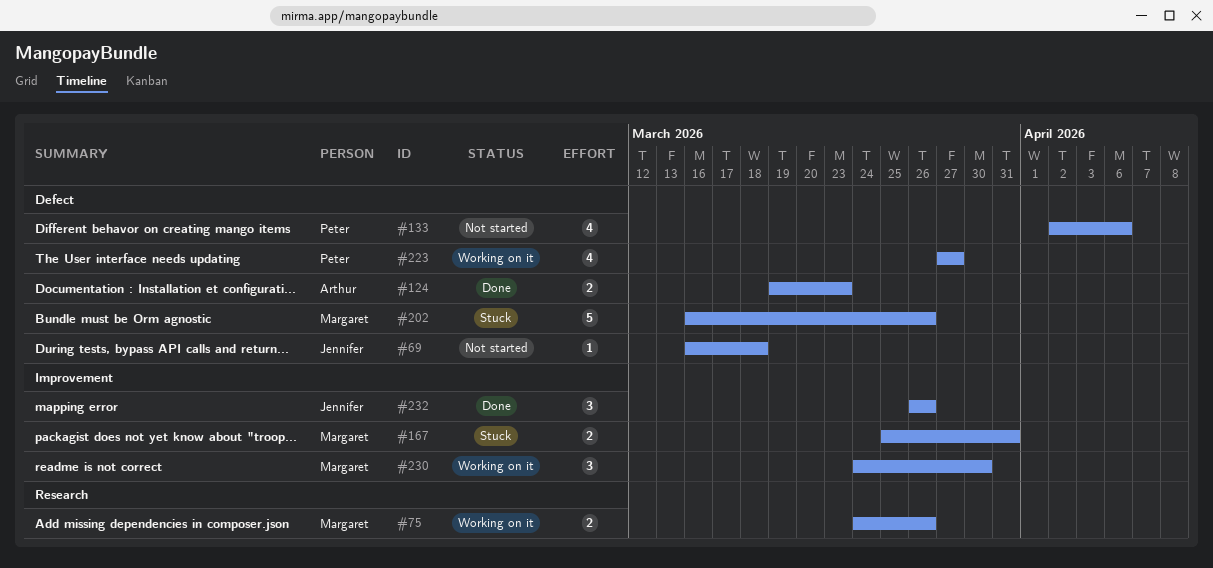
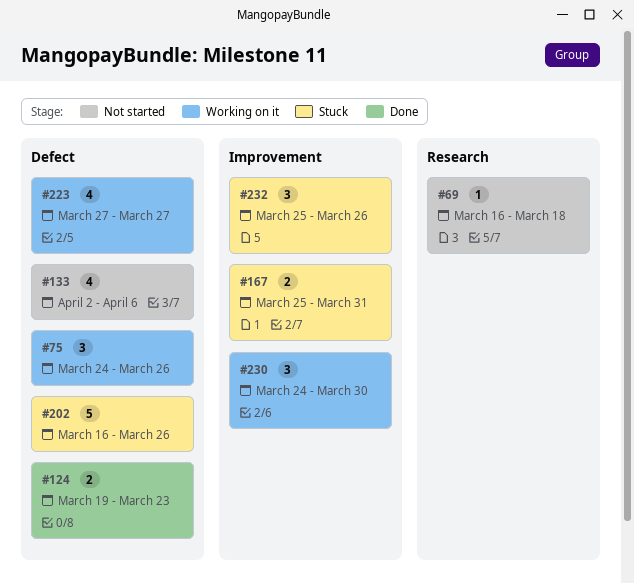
#69, label: Defect -> Research
#75, label: Research -> Defect
#75, estimate: 2 -> 3
#232, status: Done -> Stuck
#232, start: Mar 26 -> Mar 25

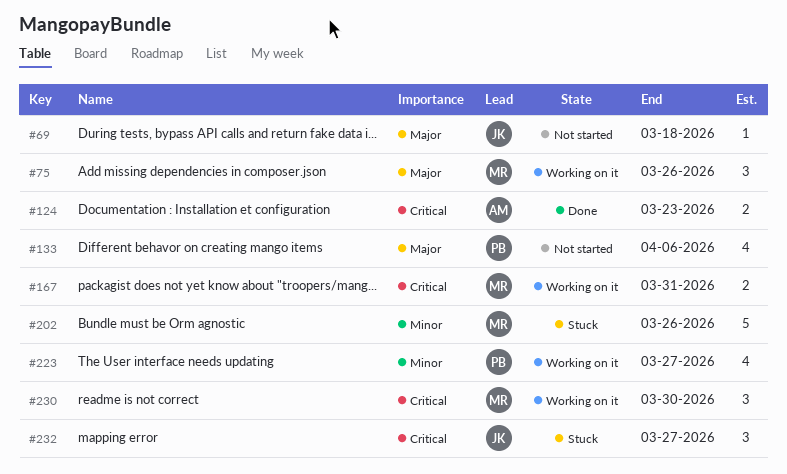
#167, status: Stuck -> Working on it
#232, due: Mar 26 -> Mar 27

